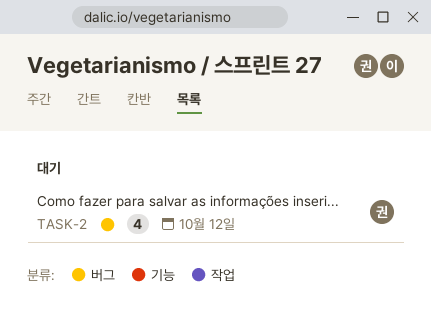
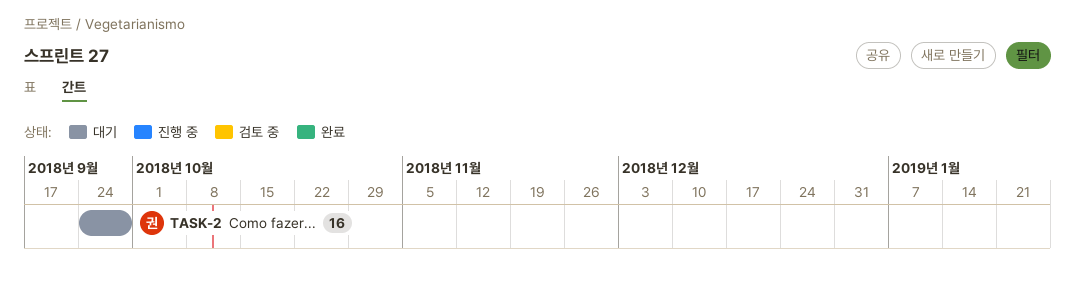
TASK-2, estimate: 4 -> 16
TASK-2, due: Oct 12 -> Sep 28

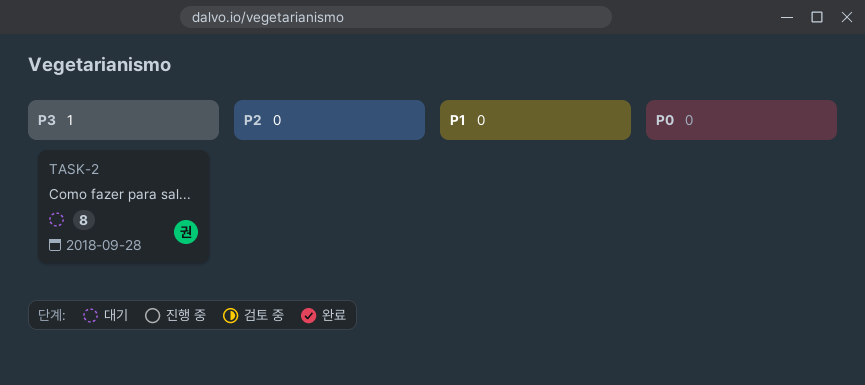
TASK-2, estimate: 16 -> 8

